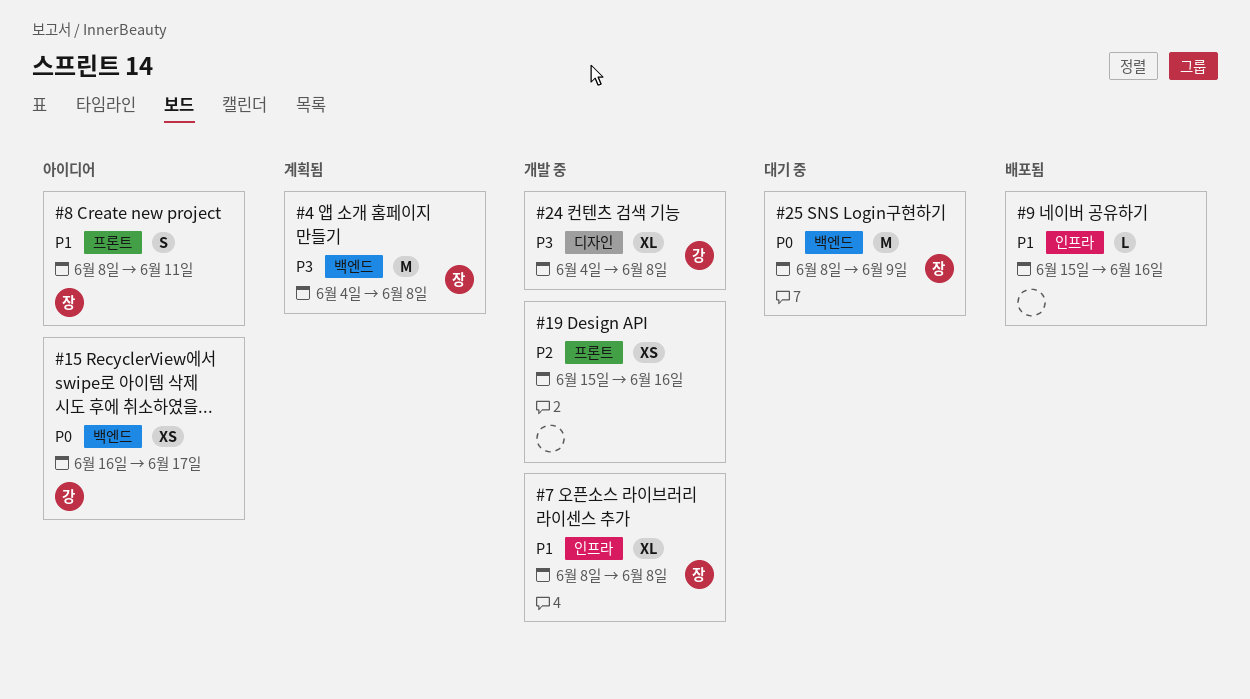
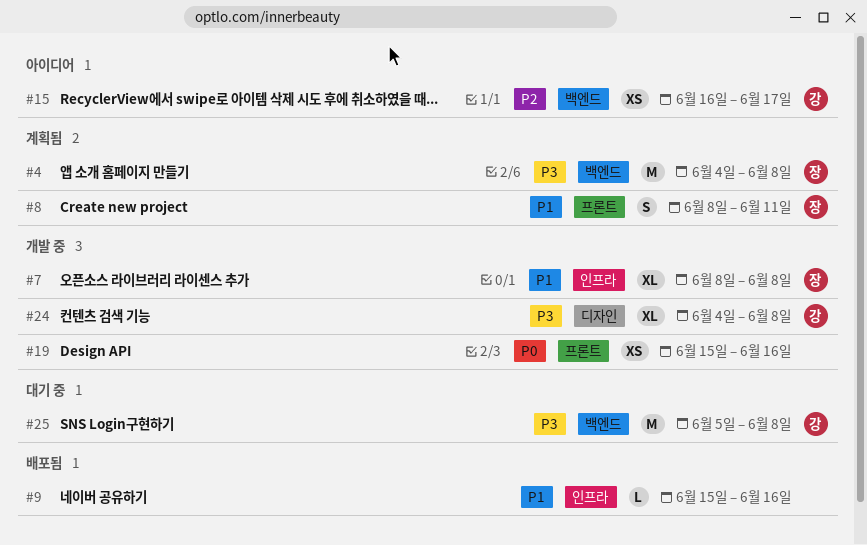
#8, status: 아이디어 -> 계획됨
#15, priority: P0 -> P2
#19, priority: P2 -> P0
#25, owner: 장 -> 강
#25, priority: P0 -> P3
#25, start: Jun 8 -> Jun 5
#25, due: Jun 9 -> Jun 8

